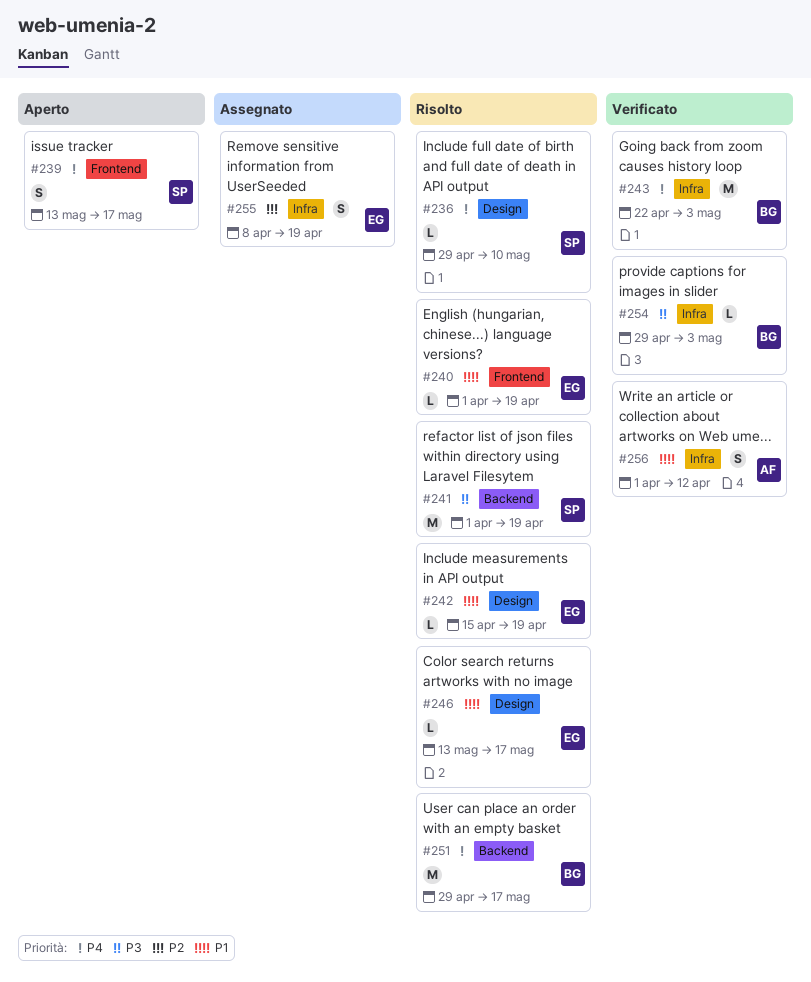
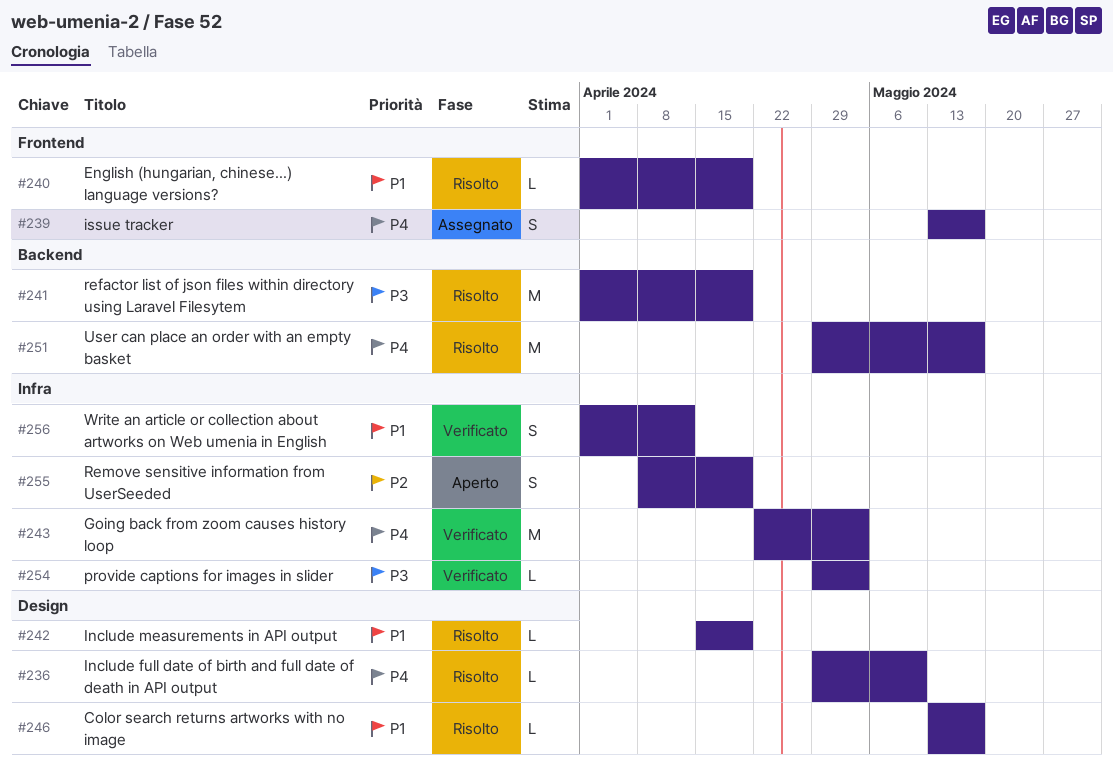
#239, status: Aperto -> Assegnato
#255, status: Assegnato -> Aperto

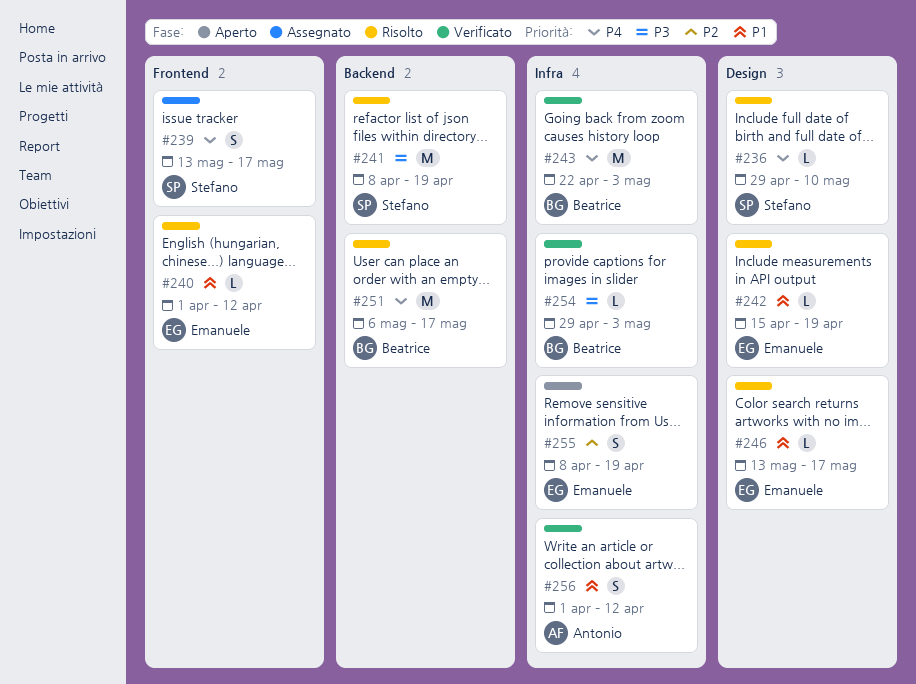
#240, due: Apr 19 -> Apr 12
#241, start: Apr 1 -> Apr 8
#251, start: Apr 29 -> May 6

